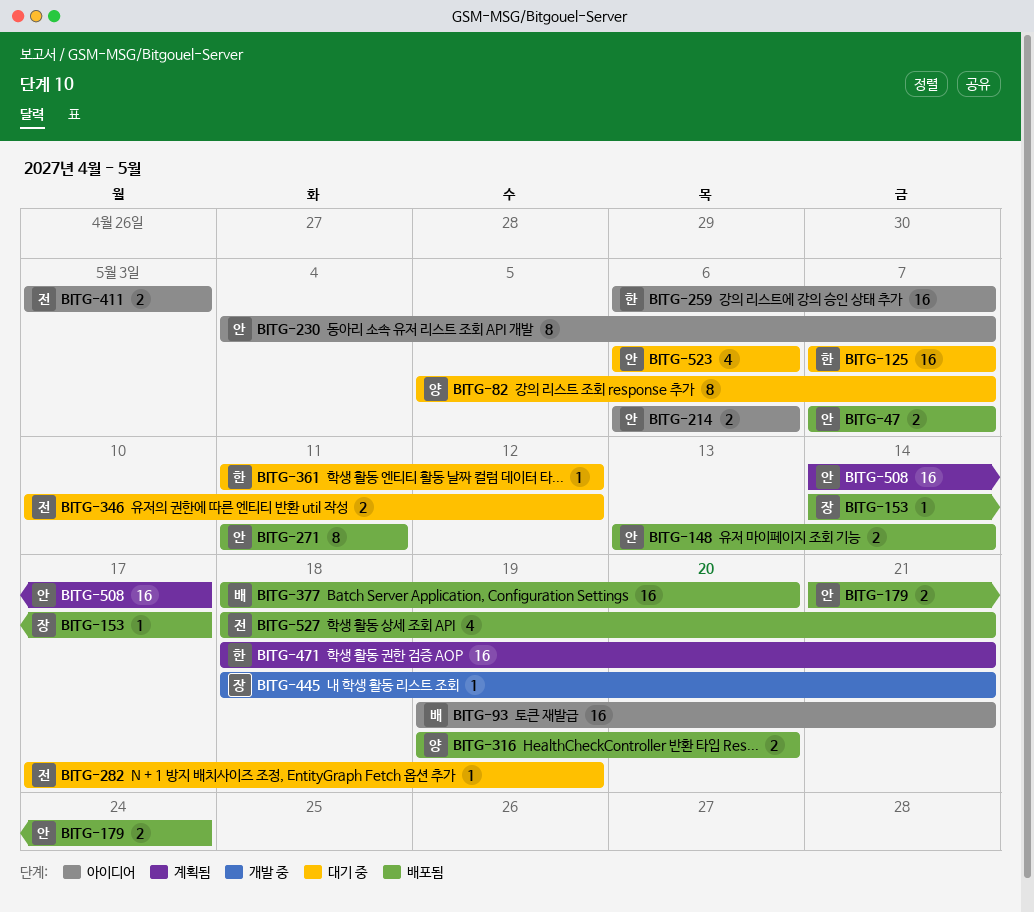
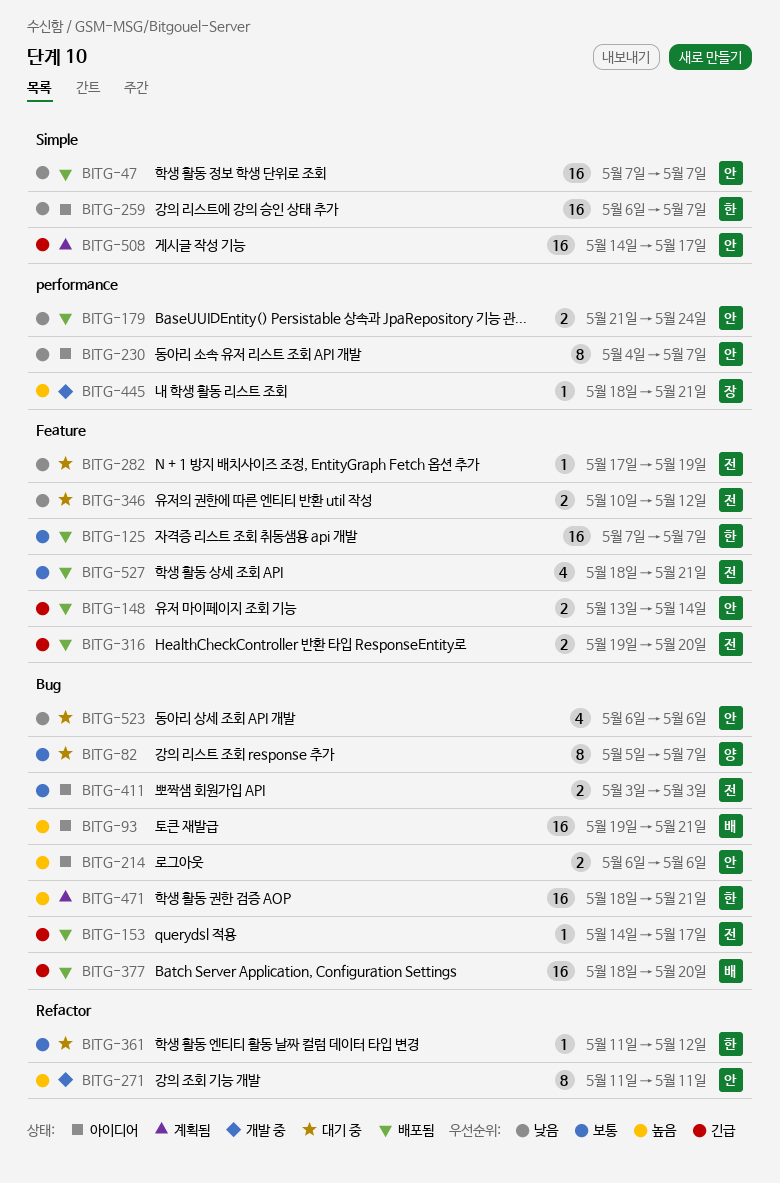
BITG-47, estimate: 2 -> 16
BITG-125, status: 대기 중 -> 배포됨
BITG-153, owner: 장 -> 전
BITG-271, status: 배포됨 -> 개발 중
BITG-316, owner: 양 -> 전

